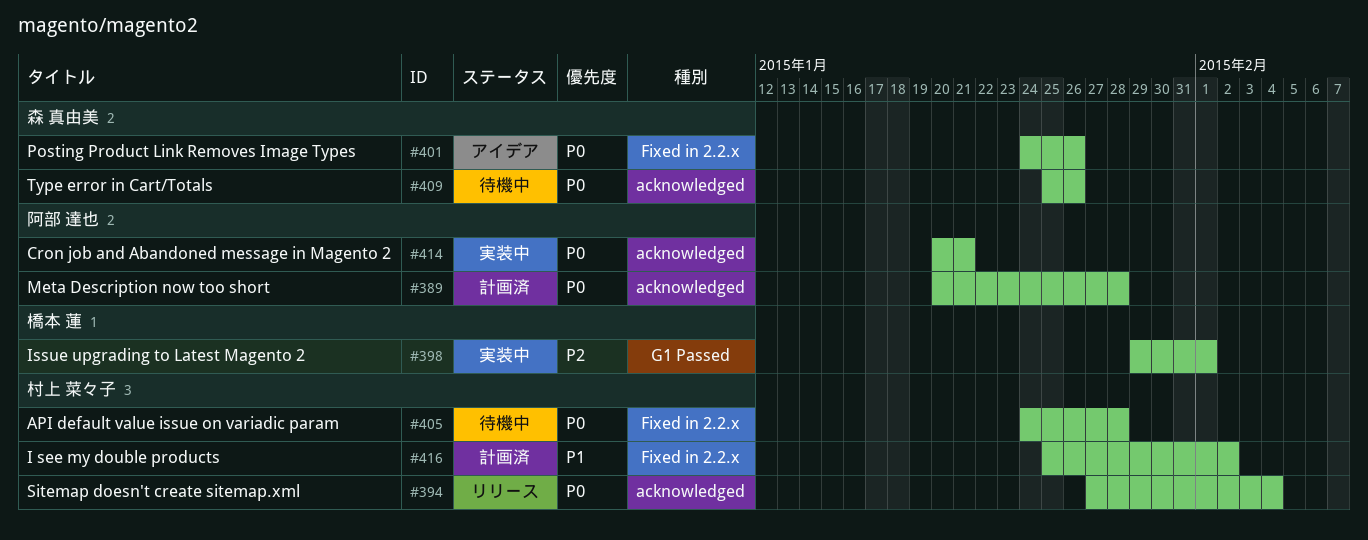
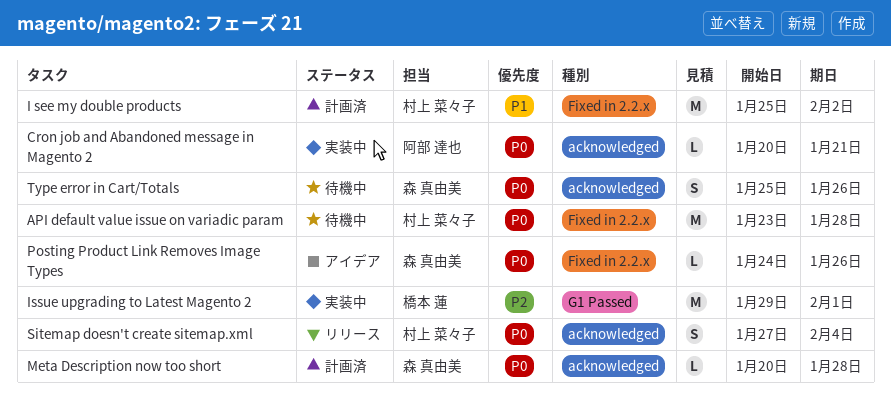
API default value issue on variadic param, start: Jan 24 -> Jan 23
Meta Description now too short, owner: 阿部 達也 -> 森 真由美

